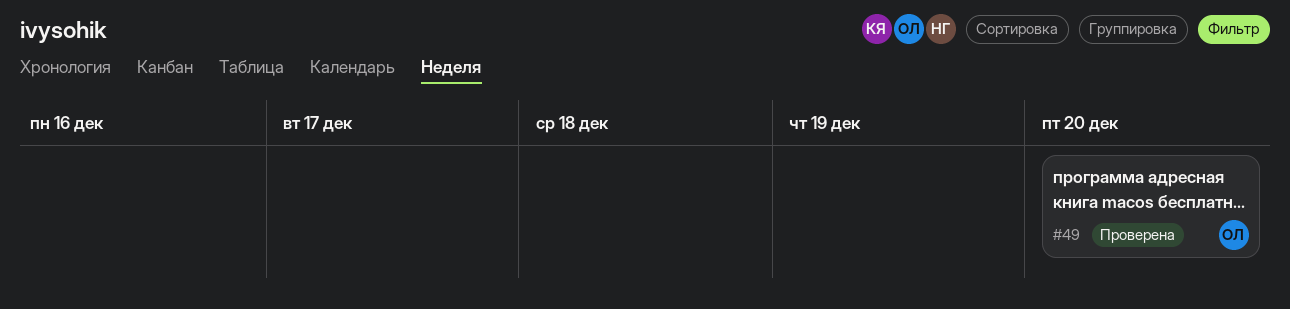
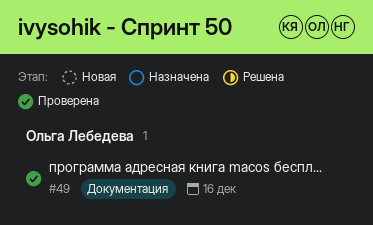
#49, due: Dec 20 -> Dec 16

